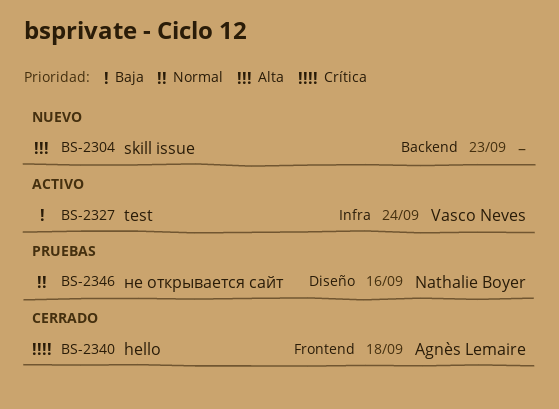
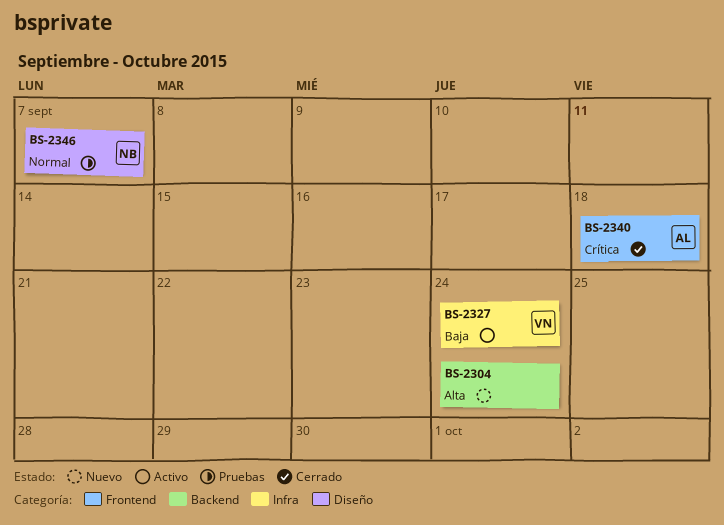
BS-2304, due: Sep 23 -> Sep 24
BS-2346, due: Sep 16 -> Sep 7

